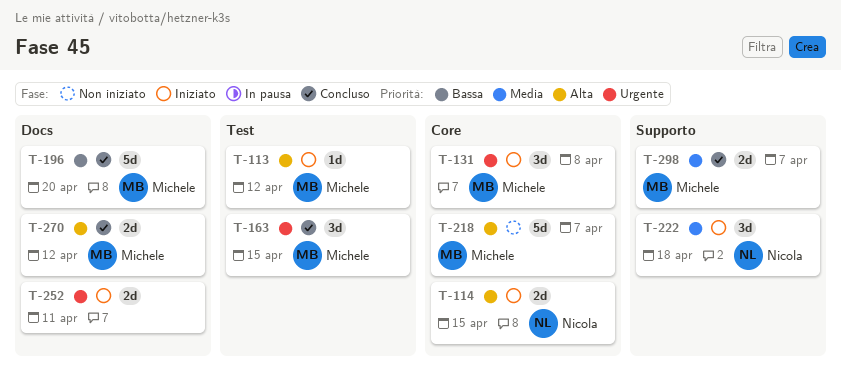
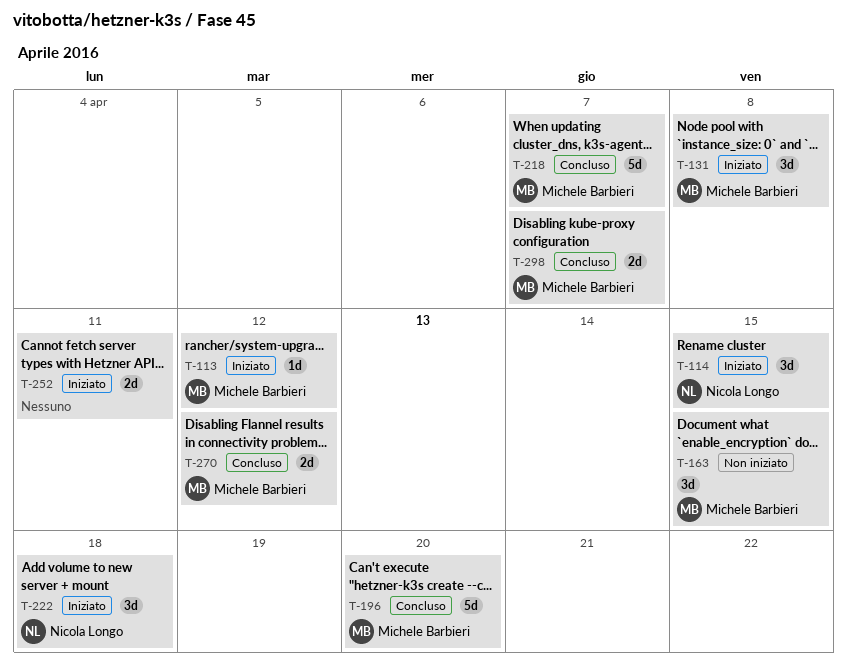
T-114, estimate: 2d -> 3d
T-163, status: Concluso -> Non iniziato
T-218, status: Non iniziato -> Concluso

